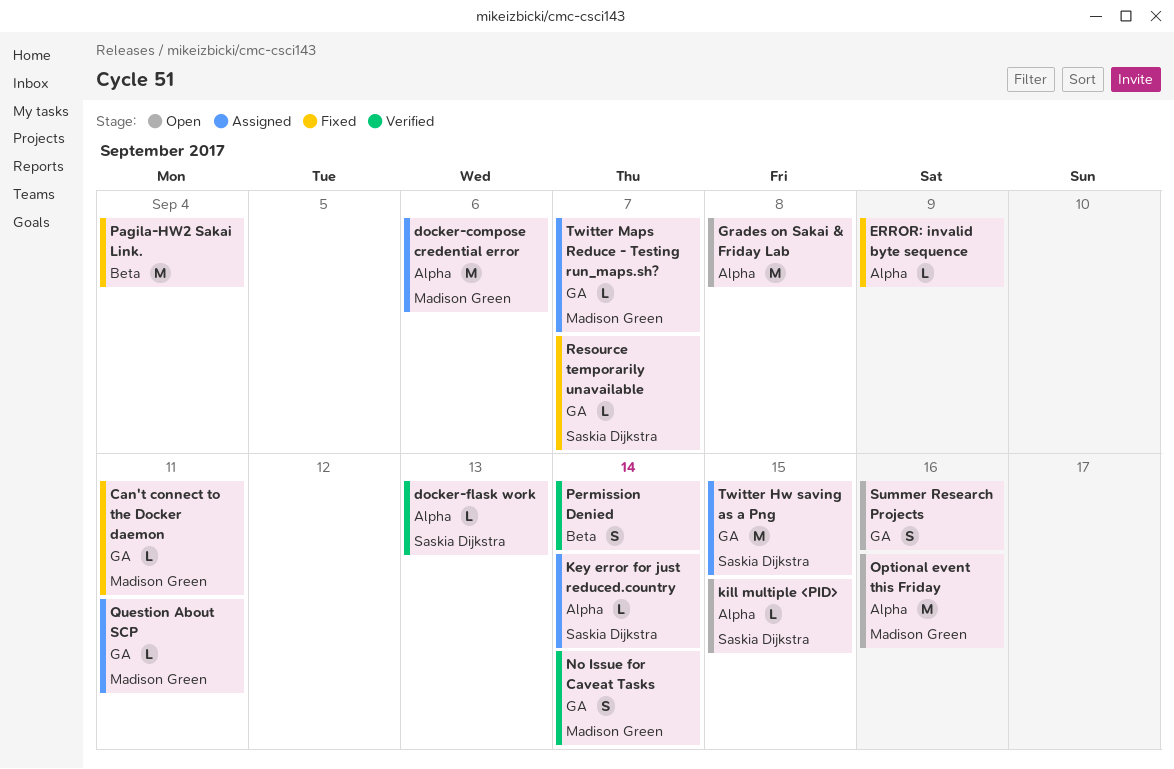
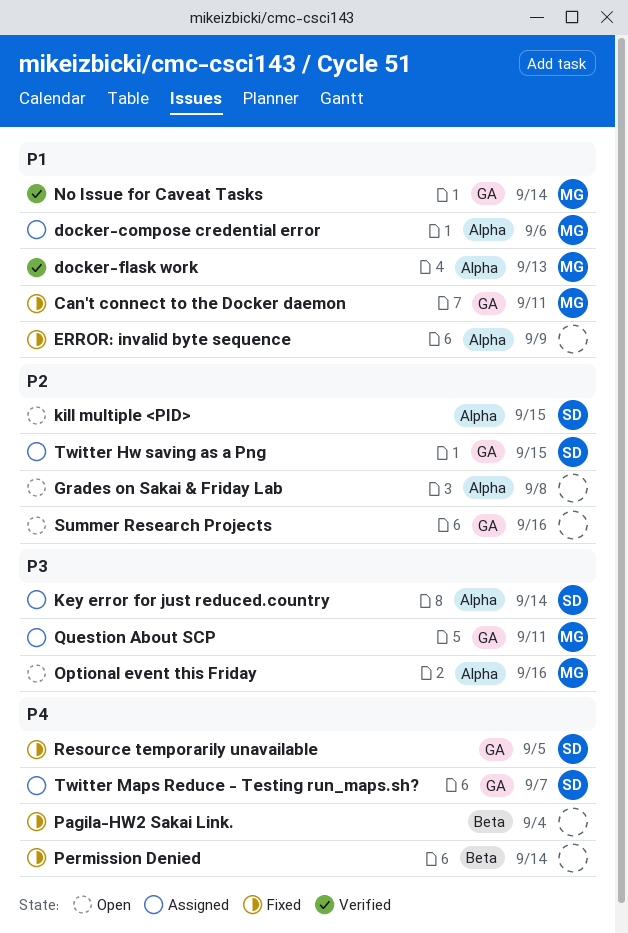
docker-flask work, owner: Saskia Dijkstra -> Madison Green
Permission Denied, status: Verified -> Fixed
Resource temporarily unavailable, due: Sep 7 -> Sep 5
Twitter Maps Reduce - Testing run_maps.sh?, owner: Madison Green -> Saskia Dijkstra

